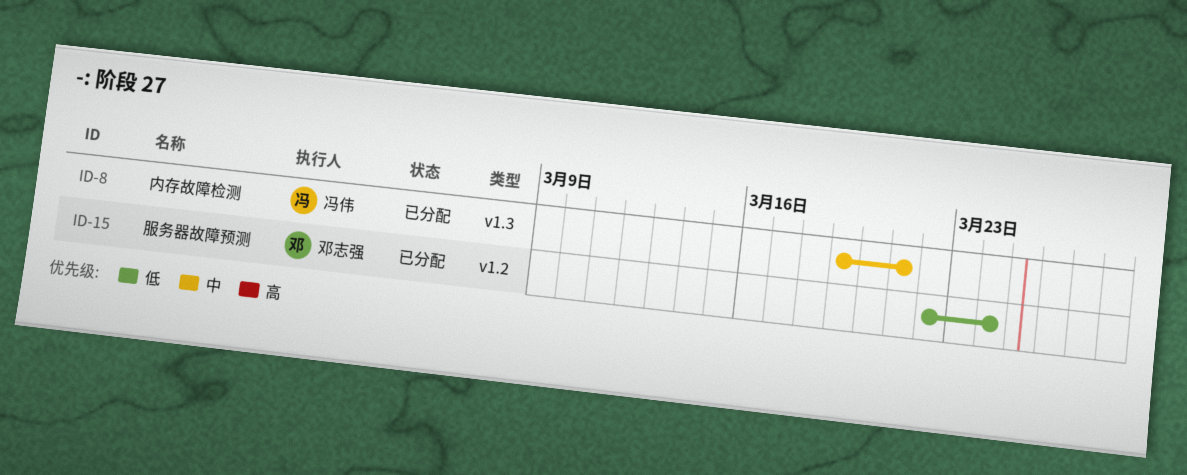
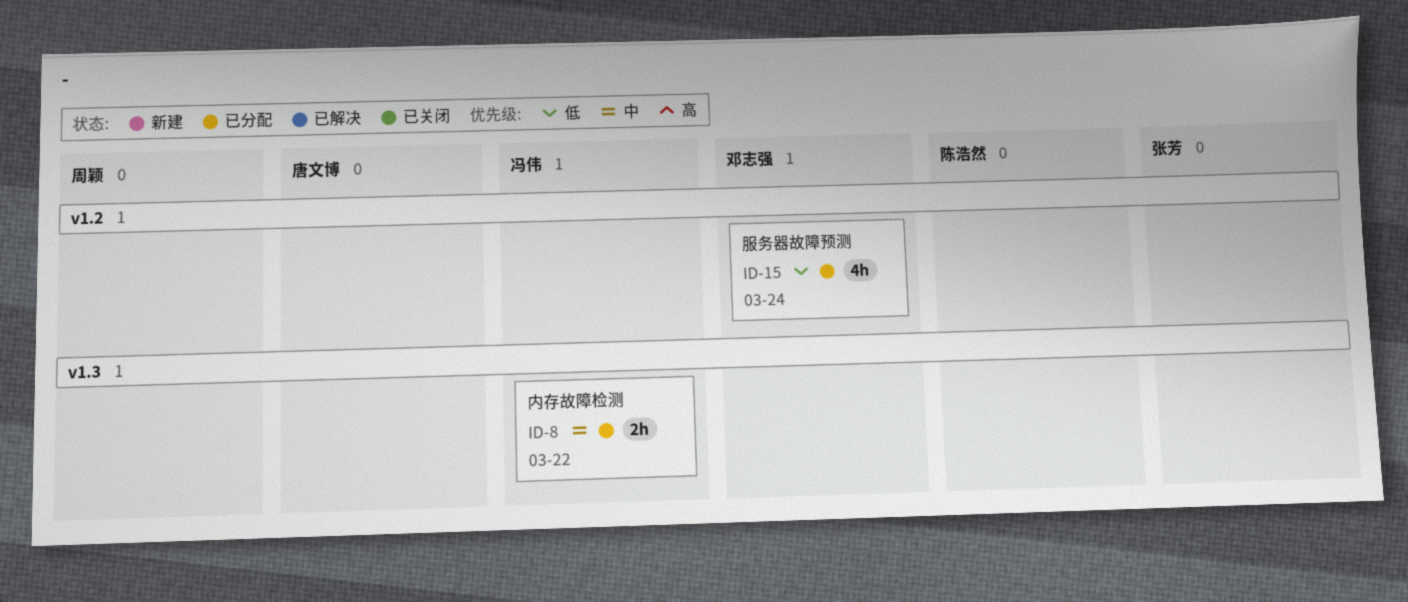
ID-8, due: Mar 21 -> Mar 22

